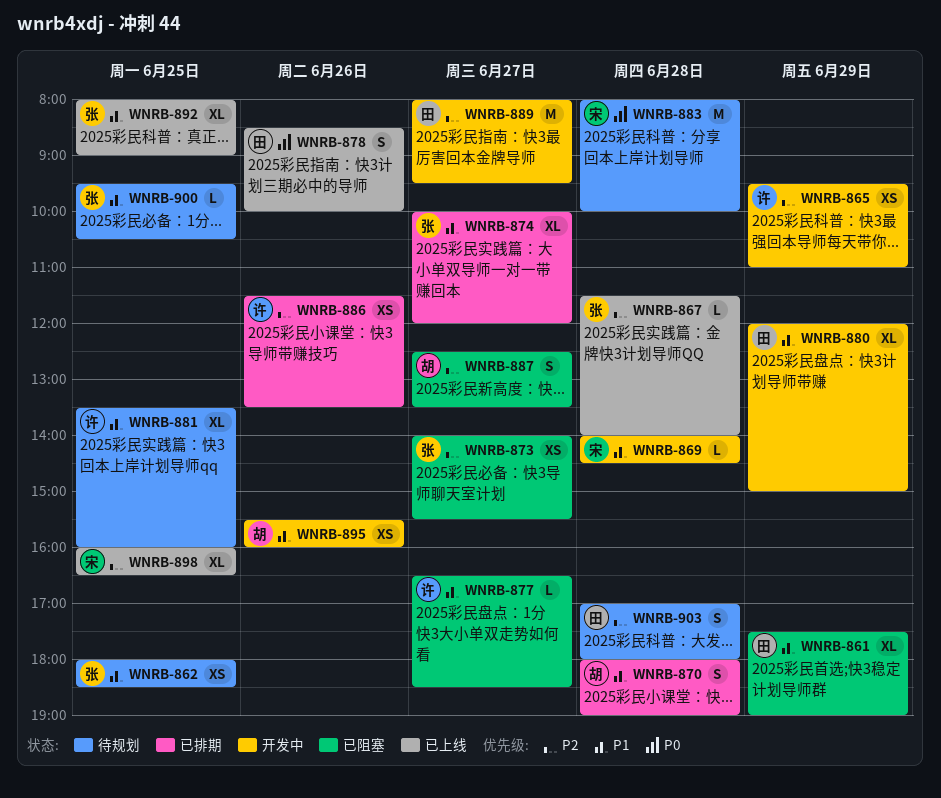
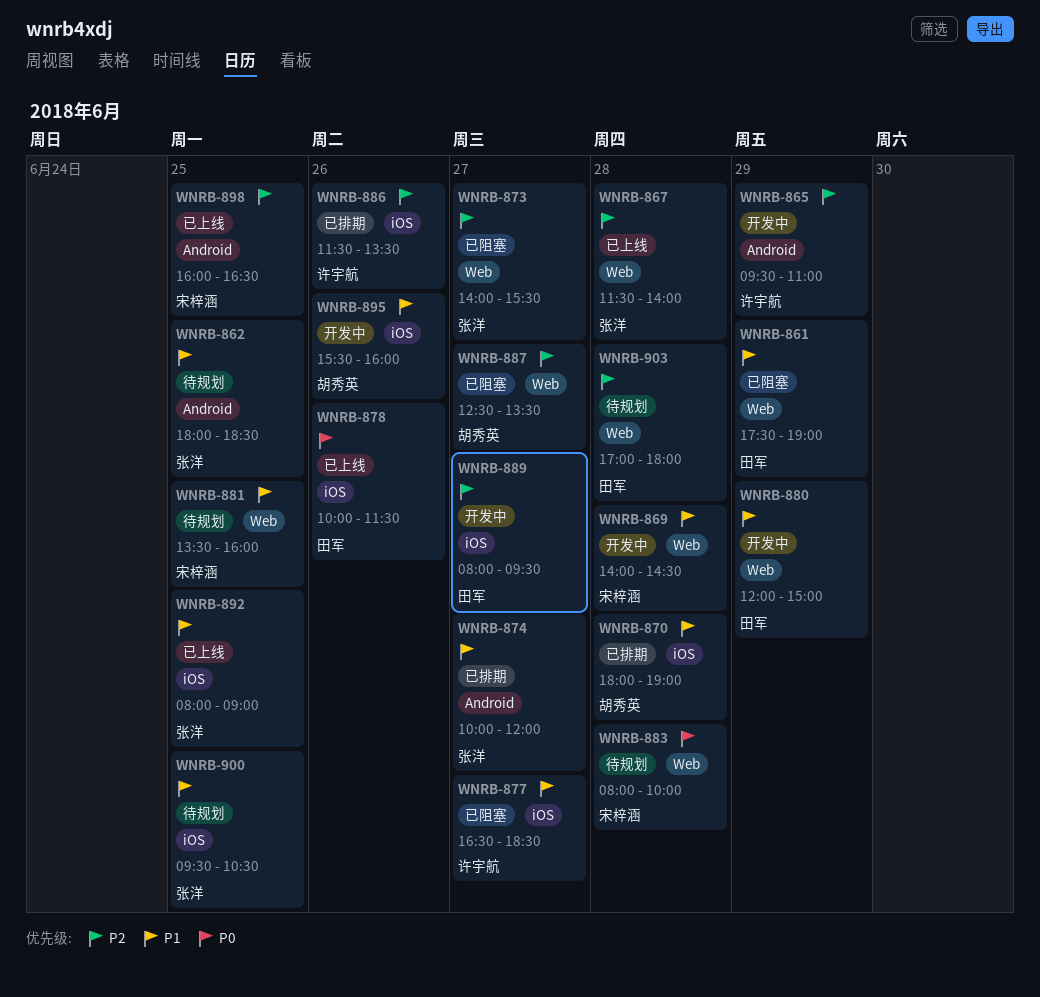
WNRB-878, begins: 08:30 -> 10:00
WNRB-878, ends: 10:00 -> 11:30
WNRB-881, owner: 许宇航 -> 宋梓涵

